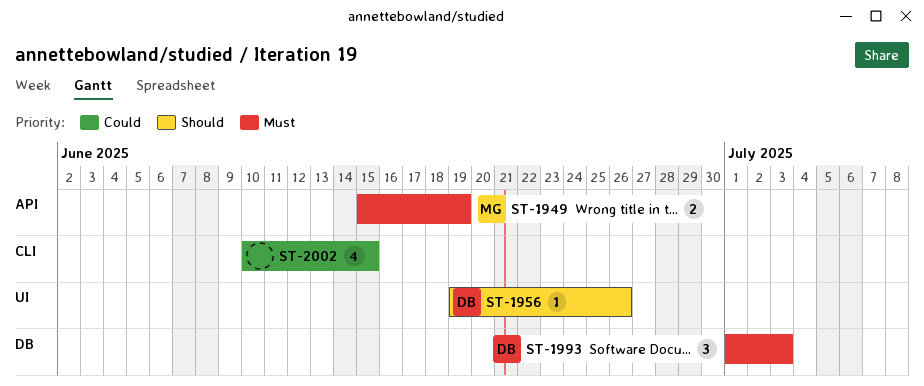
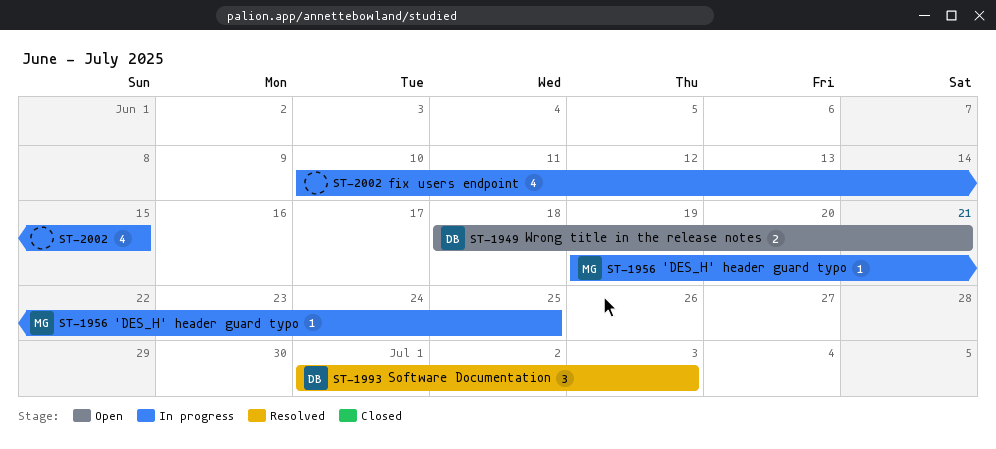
ST-1949, owner: MG -> DB
ST-1949, start: Jun 15 -> Jun 18
ST-1949, due: Jun 19 -> Jun 21
ST-1956, owner: DB -> MG
ST-1956, due: Jun 26 -> Jun 25

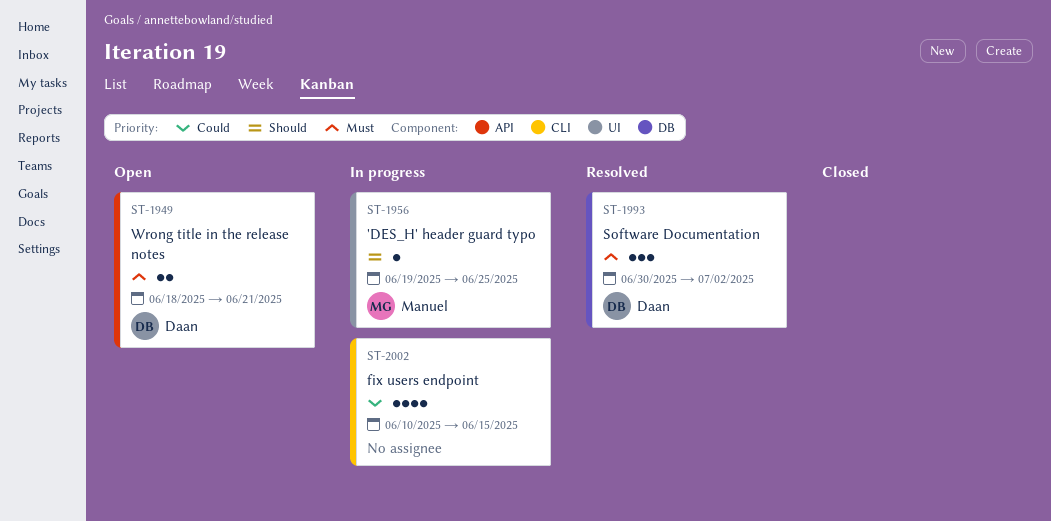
ST-1993, start: Jul 1 -> Jun 30
ST-1993, due: Jul 3 -> Jul 2

